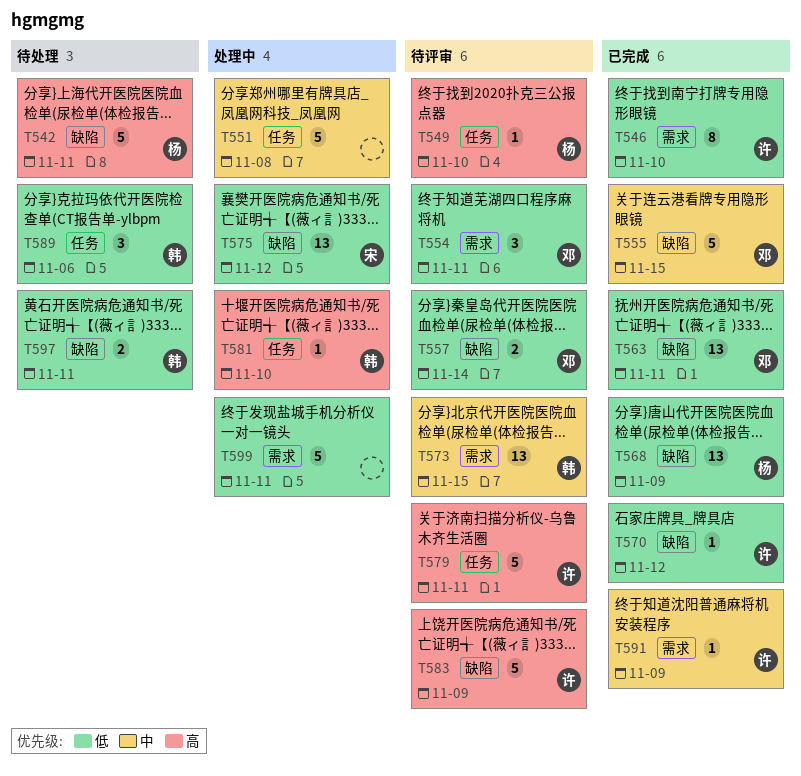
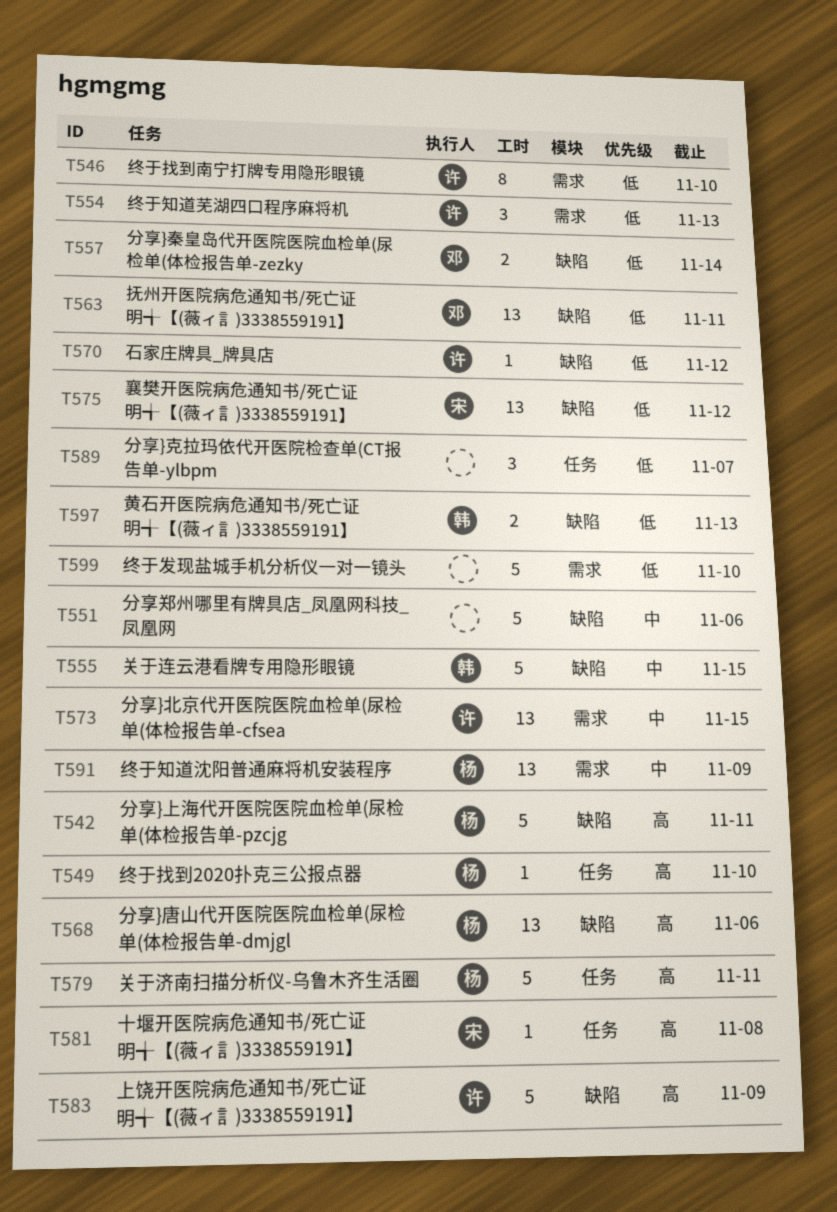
T551, label: 任务 -> 缺陷
T551, due: Nov 8 -> Nov 6
T554, owner: 邓 -> 许
T554, due: Nov 11 -> Nov 13
T555, owner: 邓 -> 韩
T568, priority: 低 -> 高
T568, due: Nov 9 -> Nov 6
T573, owner: 韩 -> 许
T579, owner: 许 -> 杨
T581, owner: 韩 -> 宋
T581, due: Nov 10 -> Nov 8
T589, owner: 韩 -> none
T589, due: Nov 6 -> Nov 7
T591, owner: 许 -> 杨
T591, estimate: 1 -> 13
T597, due: Nov 11 -> Nov 13
T599, due: Nov 11 -> Nov 10

